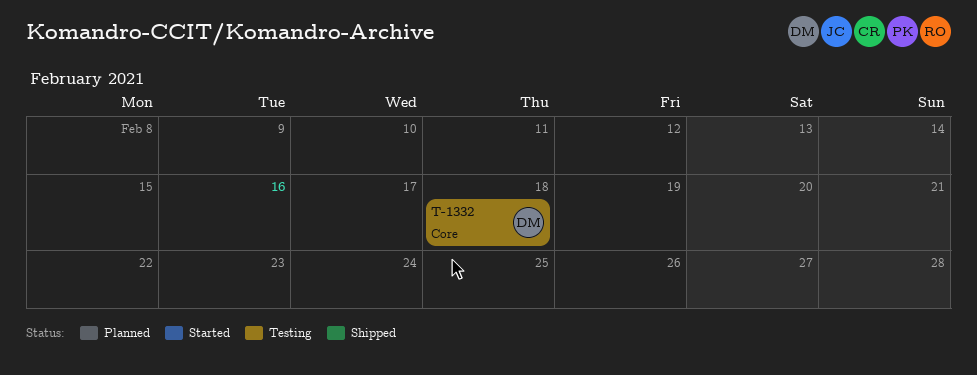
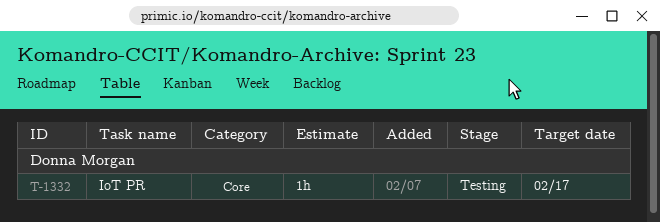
T-1332, due: Feb 18 -> Feb 17

